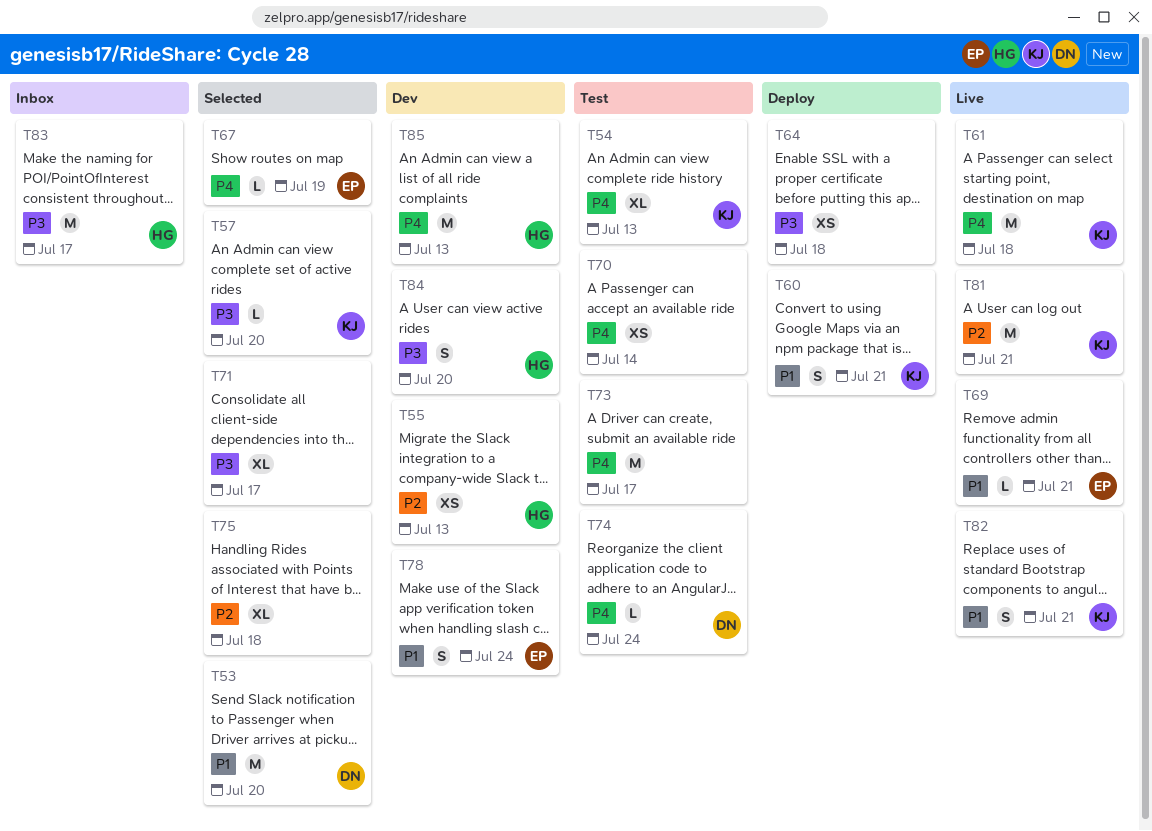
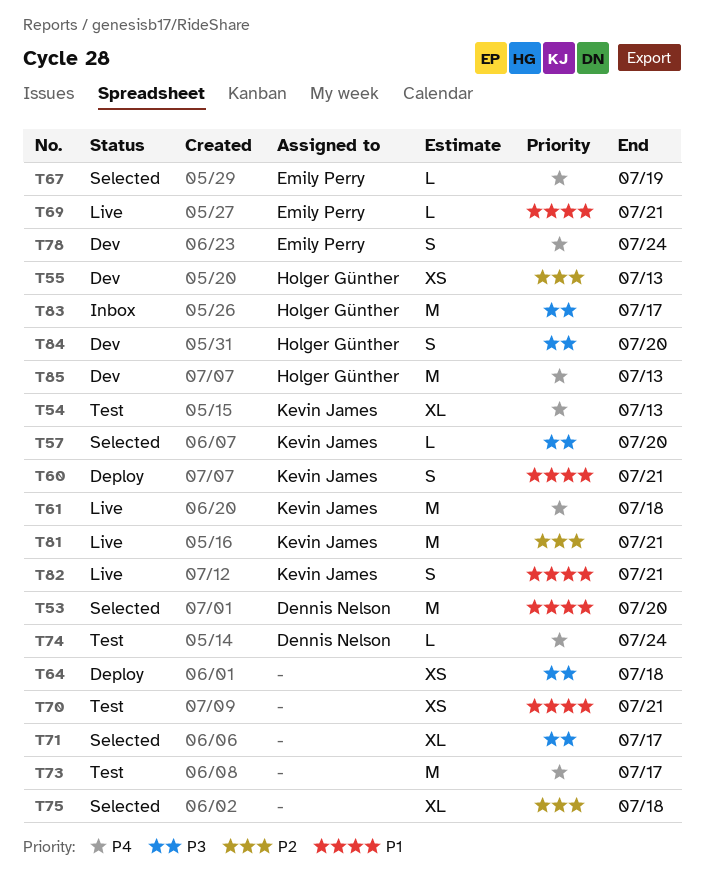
T70, priority: P4 -> P1
T70, due: Jul 14 -> Jul 21
T78, priority: P1 -> P4

